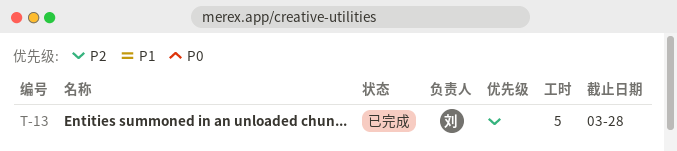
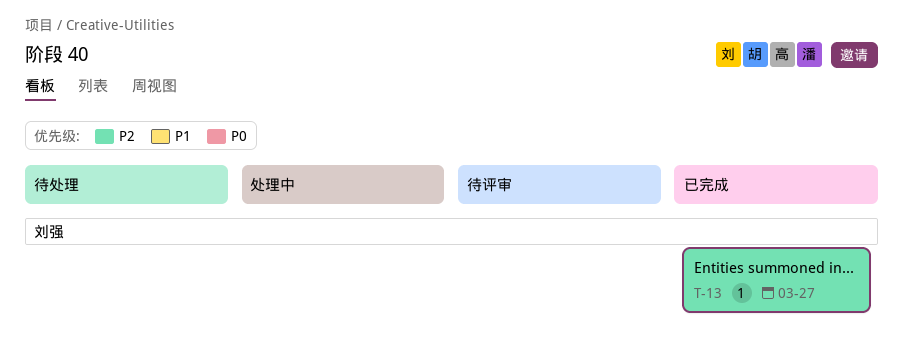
T-13, estimate: 5 -> 1
T-13, due: Mar 28 -> Mar 27

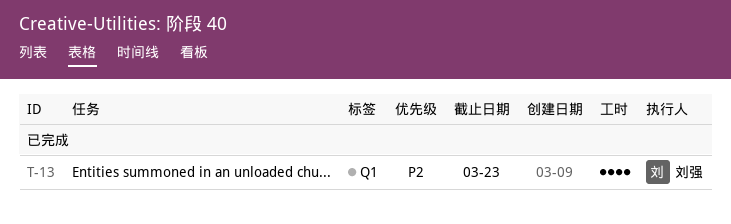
T-13, estimate: 1 -> 4
T-13, due: Mar 27 -> Mar 23

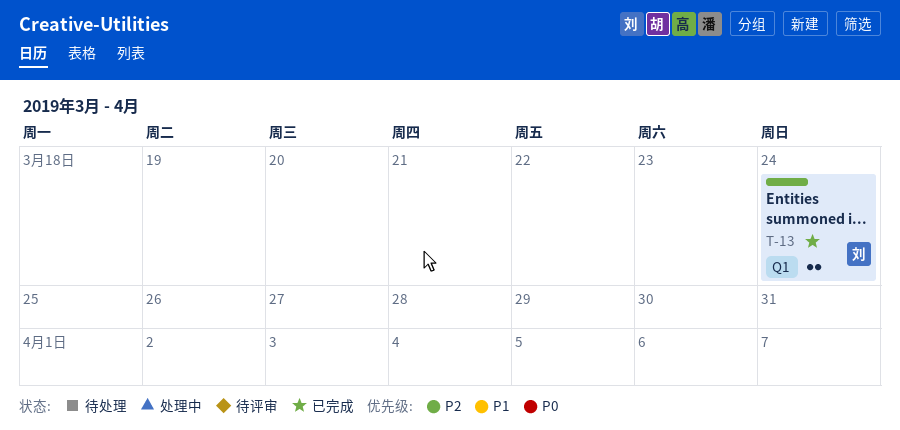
T-13, estimate: 4 -> 2
T-13, due: Mar 23 -> Mar 24

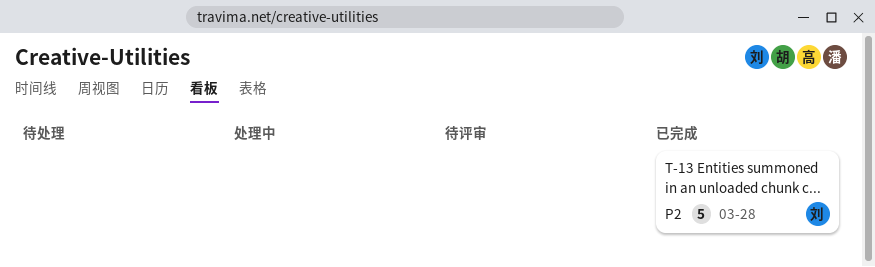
T-13, estimate: 2 -> 5
T-13, due: Mar 24 -> Mar 28

